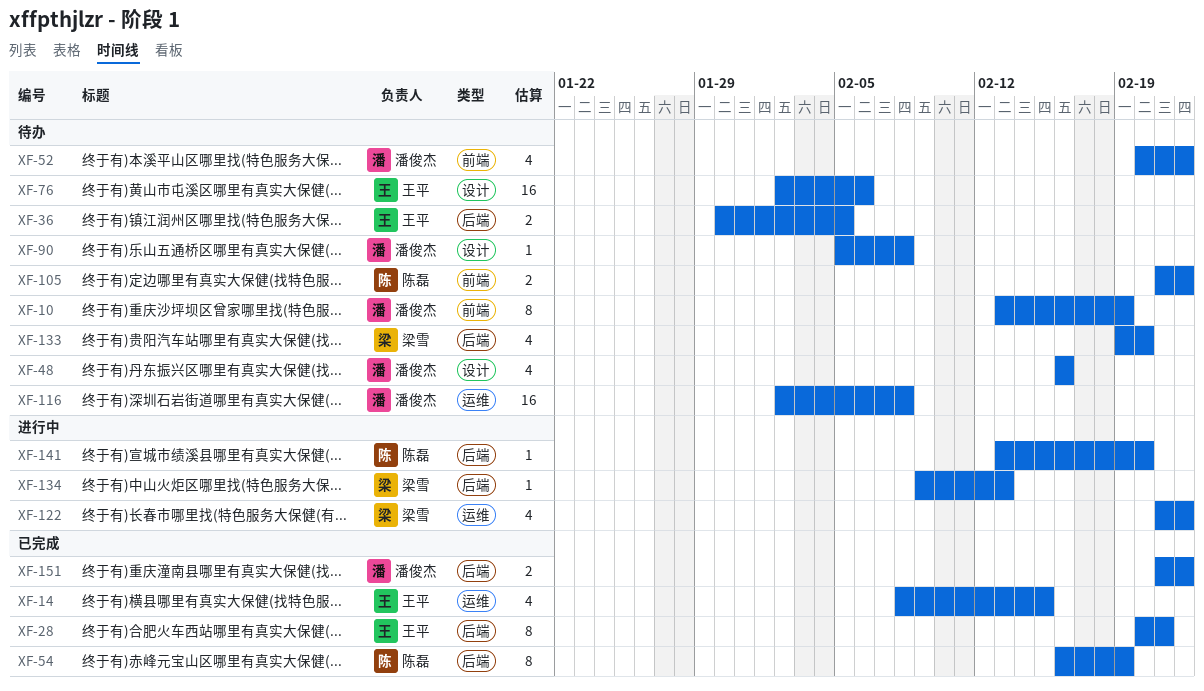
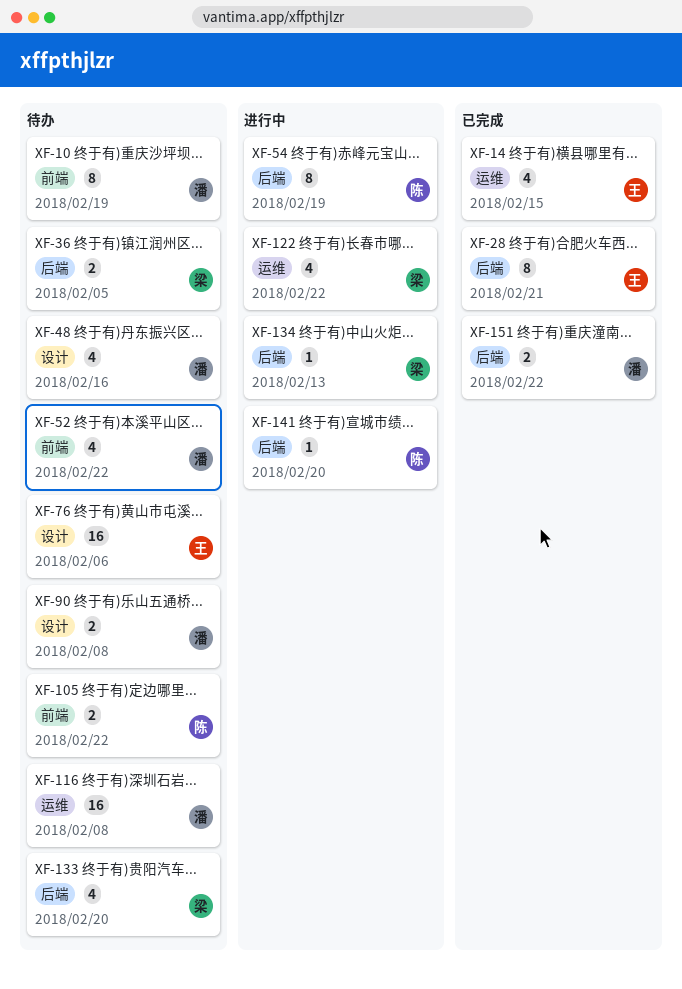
XF-36, owner: 王平 -> 梁雪
XF-54, status: 已完成 -> 进行中
XF-90, estimate: 1 -> 2

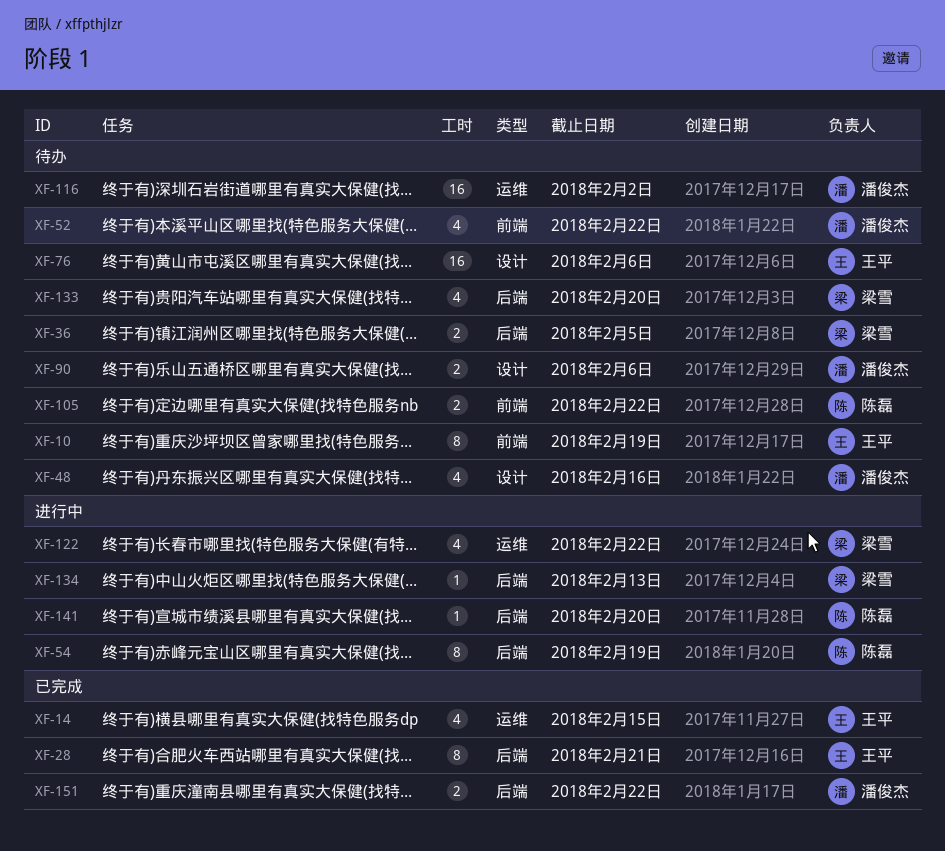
XF-10, owner: 潘俊杰 -> 王平
XF-90, due: Feb 8 -> Feb 6
XF-116, due: Feb 8 -> Feb 2

